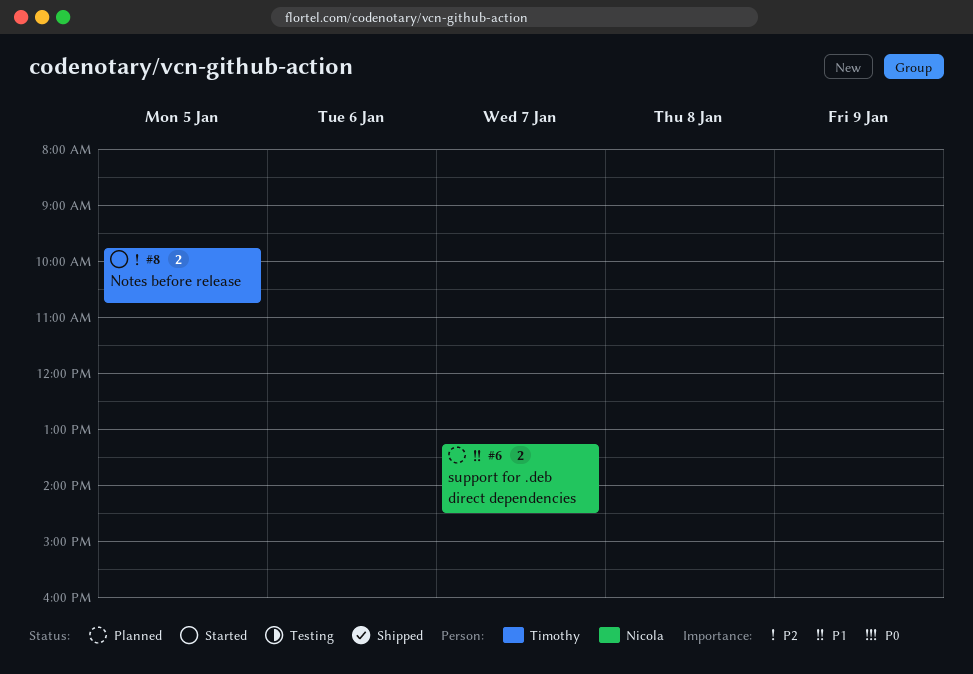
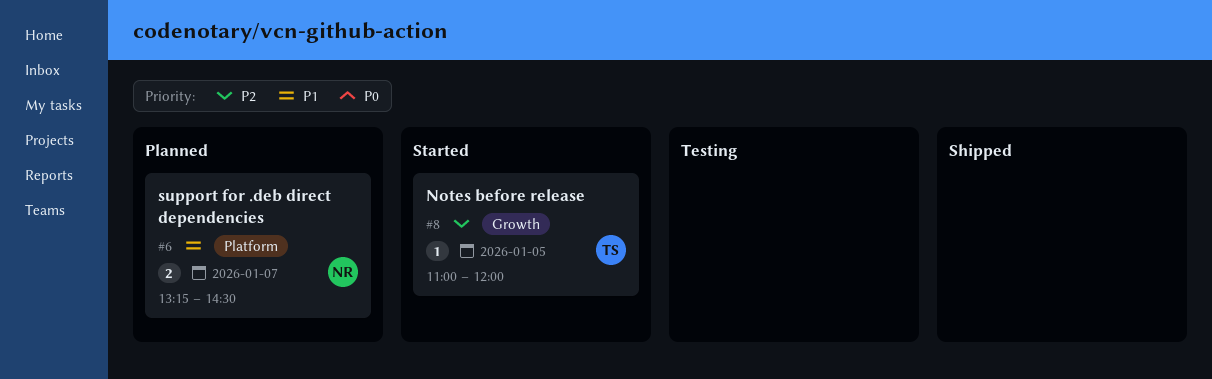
#8, estimate: 2 -> 1
#8, begins: 09:45 -> 11:00
#8, ends: 10:45 -> 12:00

